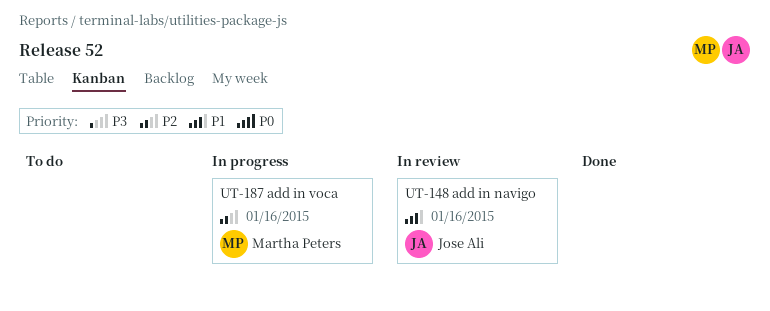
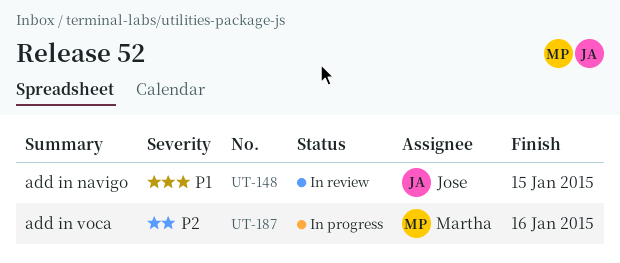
UT-148, due: Jan 16 -> Jan 15

